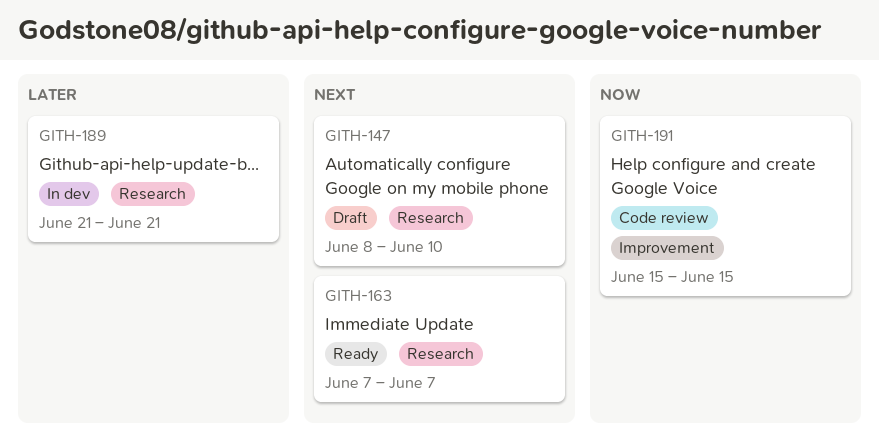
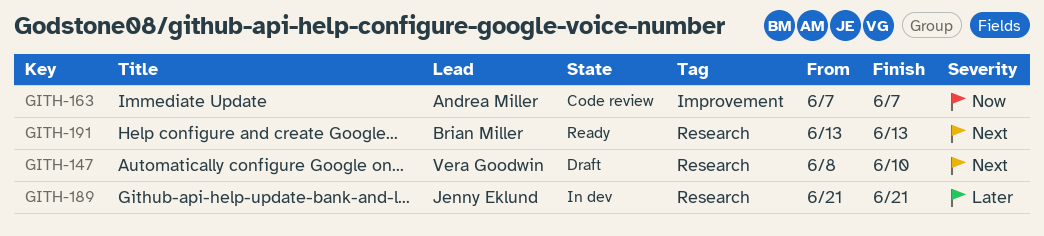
GITH-163, status: Ready -> Code review
GITH-163, priority: Next -> Now
GITH-163, label: Research -> Improvement
GITH-191, status: Code review -> Ready
GITH-191, priority: Now -> Next
GITH-191, label: Improvement -> Research
GITH-191, start: Jun 15 -> Jun 13
GITH-191, due: Jun 15 -> Jun 13

